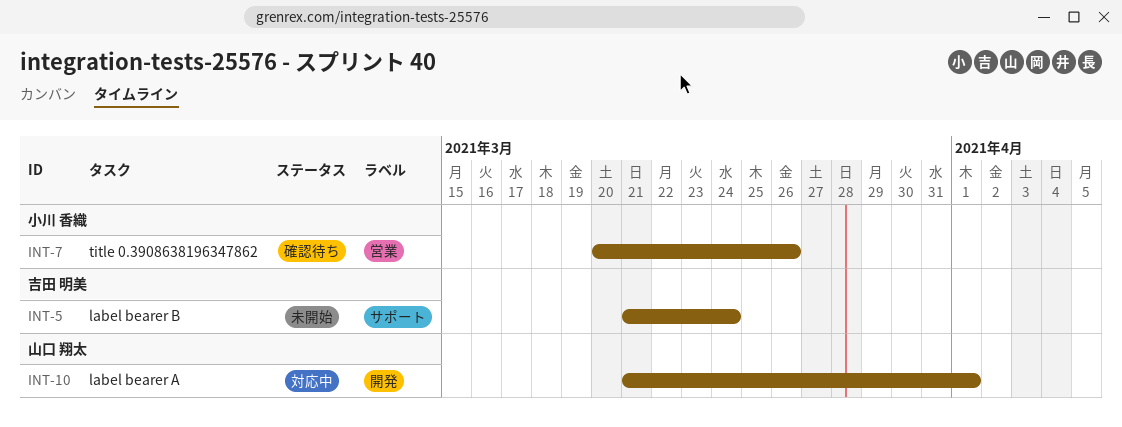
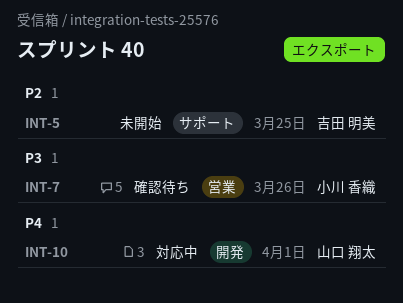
INT-5, due: Mar 24 -> Mar 25

